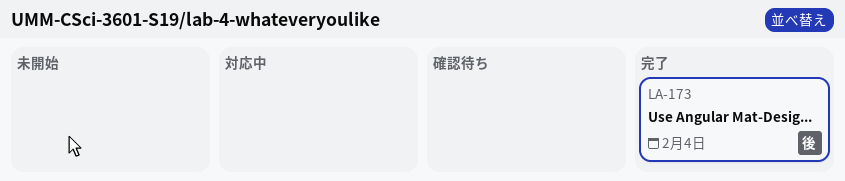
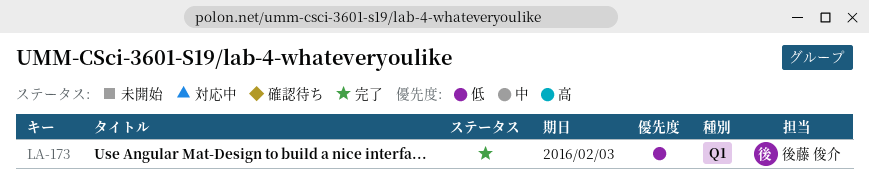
LA-173, due: Feb 4 -> Feb 3

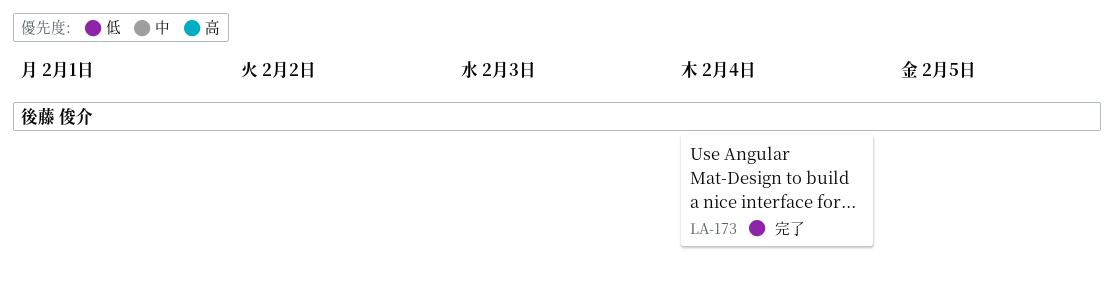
LA-173, due: Feb 3 -> Feb 4

